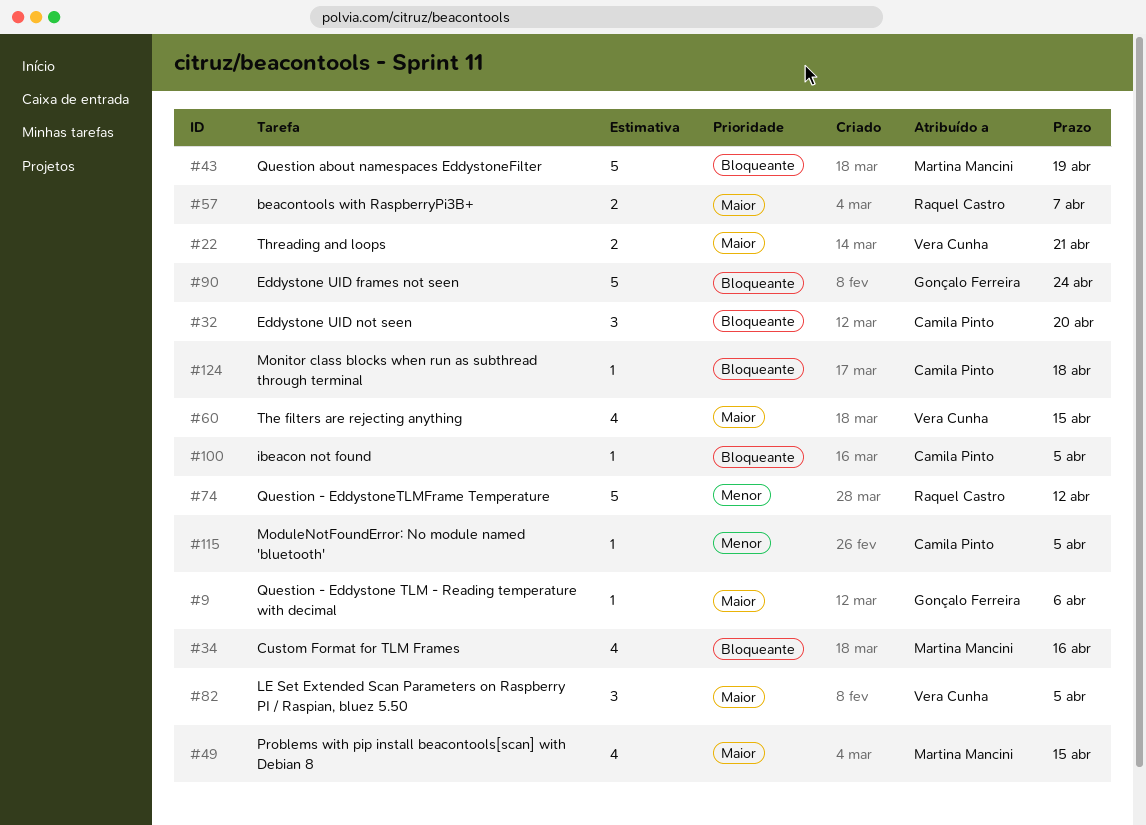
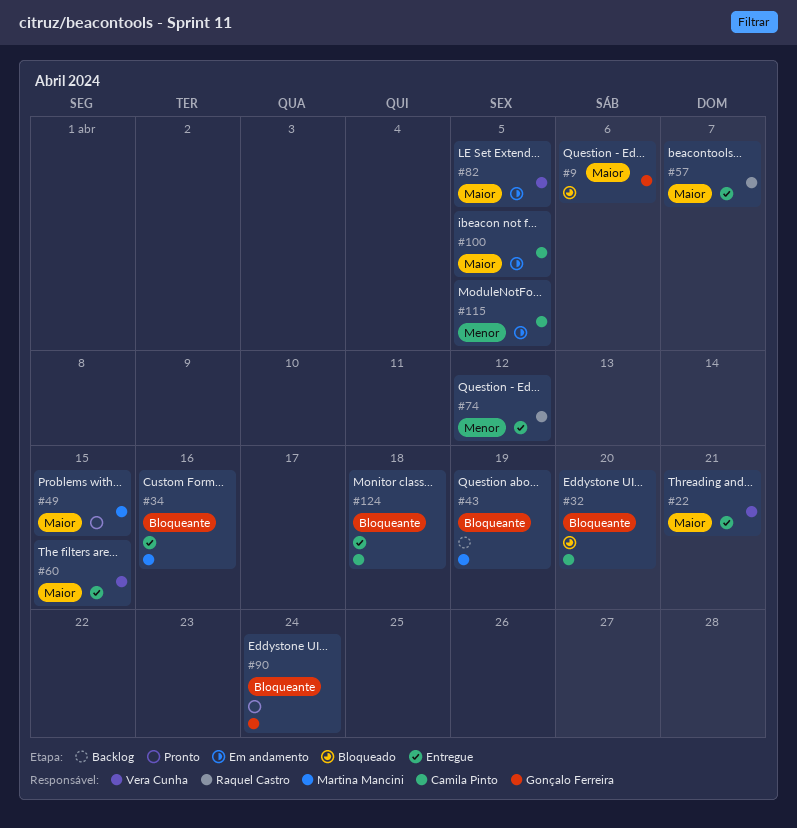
#100, priority: Bloqueante -> Maior

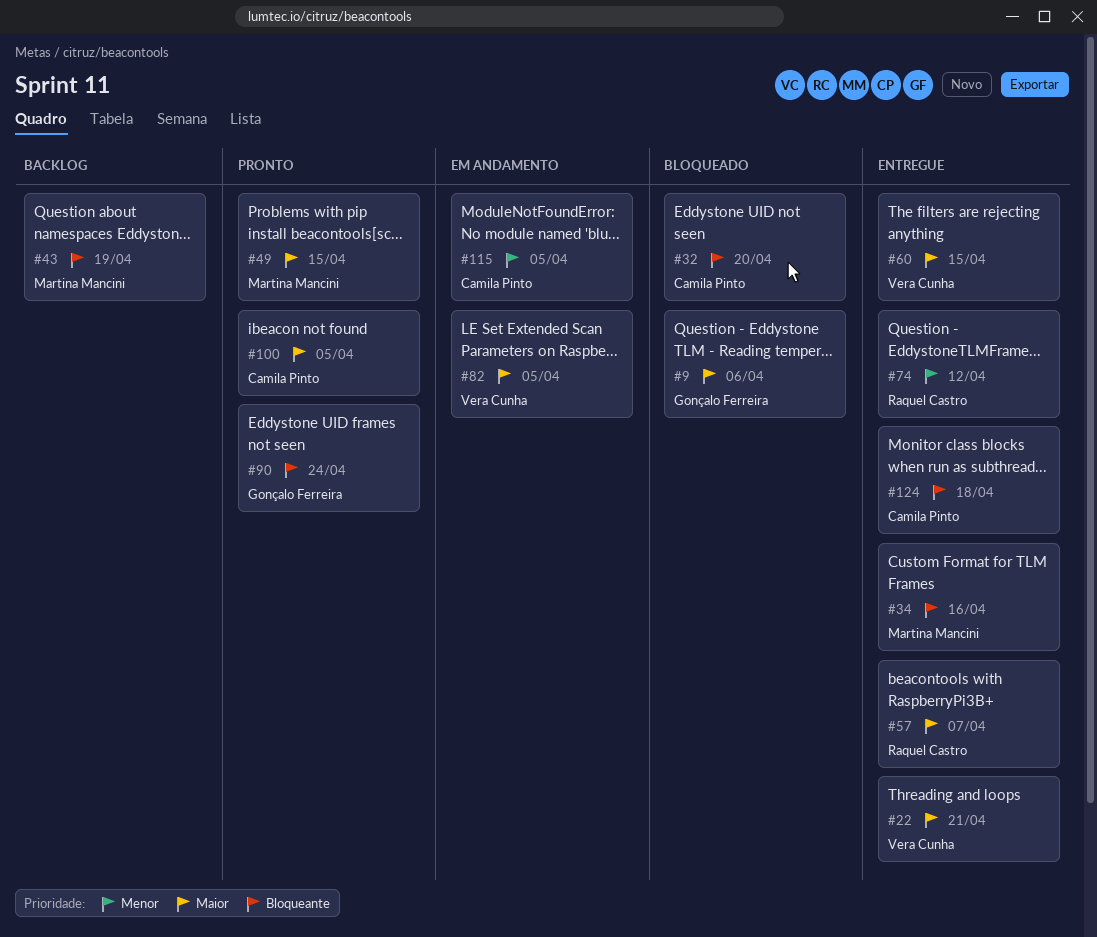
#100, status: Em andamento -> Pronto

